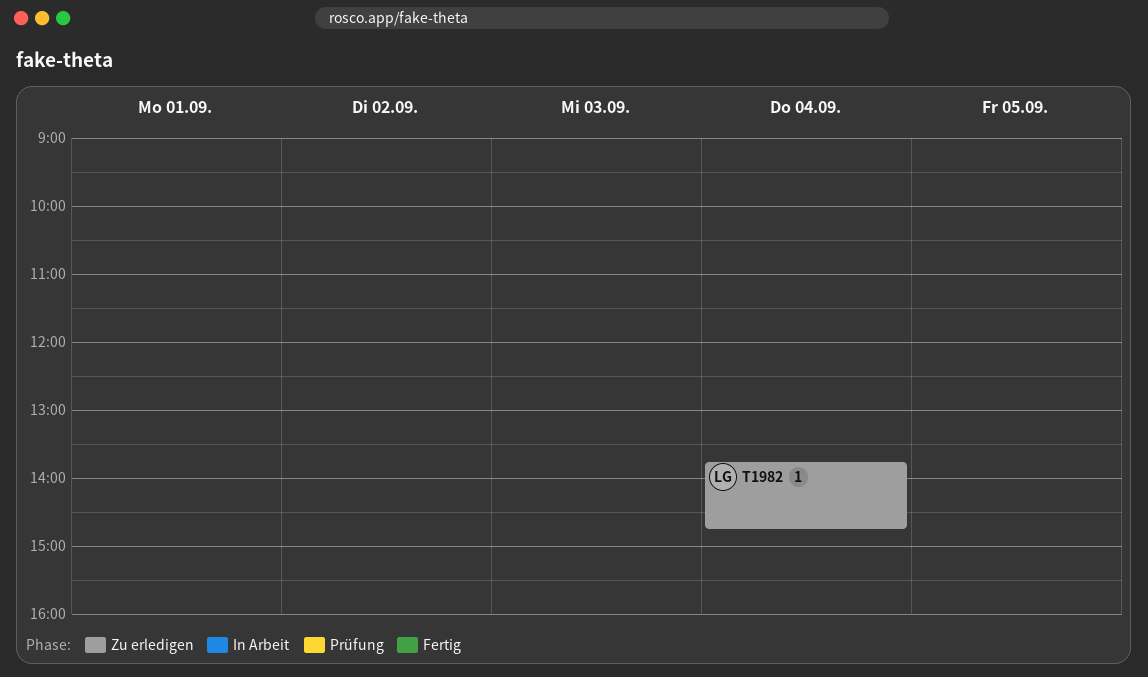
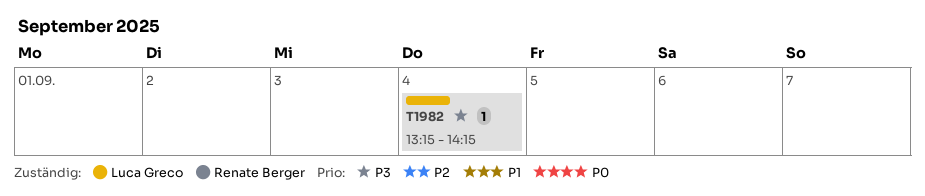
T1982, begins: 13:45 -> 13:15
T1982, ends: 14:45 -> 14:15

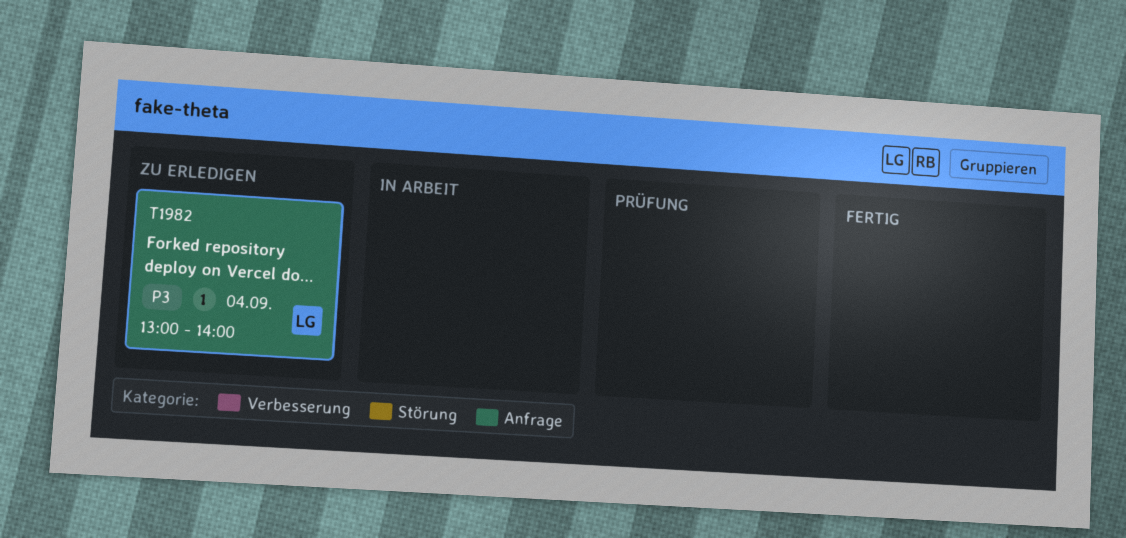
T1982, begins: 13:15 -> 13:00
T1982, ends: 14:15 -> 14:00

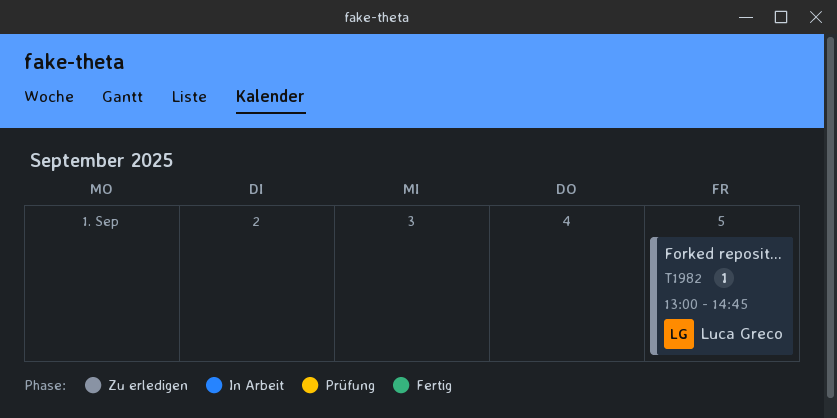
T1982, day: Sep 4 -> Sep 5
T1982, ends: 14:00 -> 14:45

